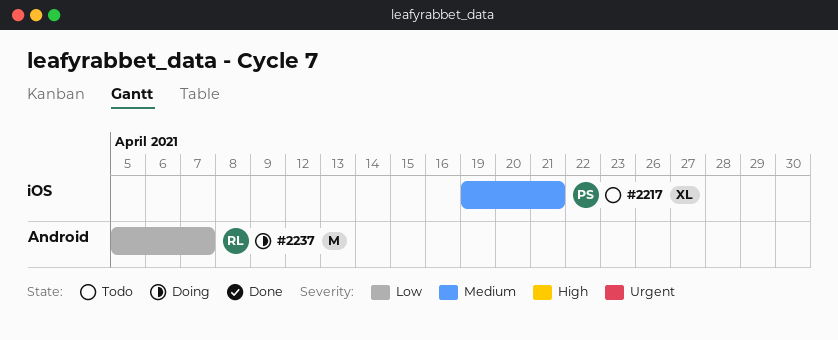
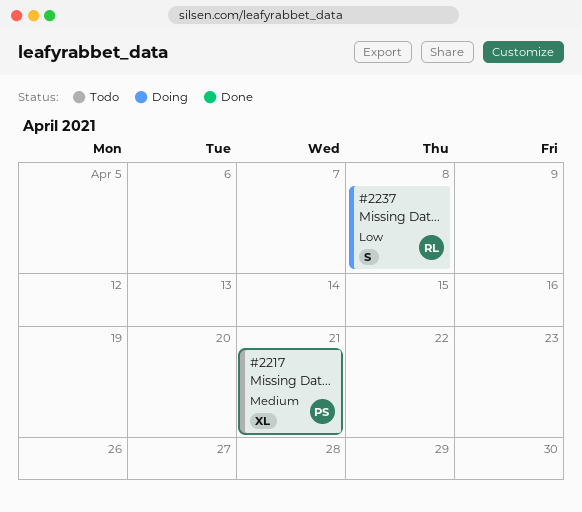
#2237, estimate: M -> S
#2237, due: Apr 7 -> Apr 8

